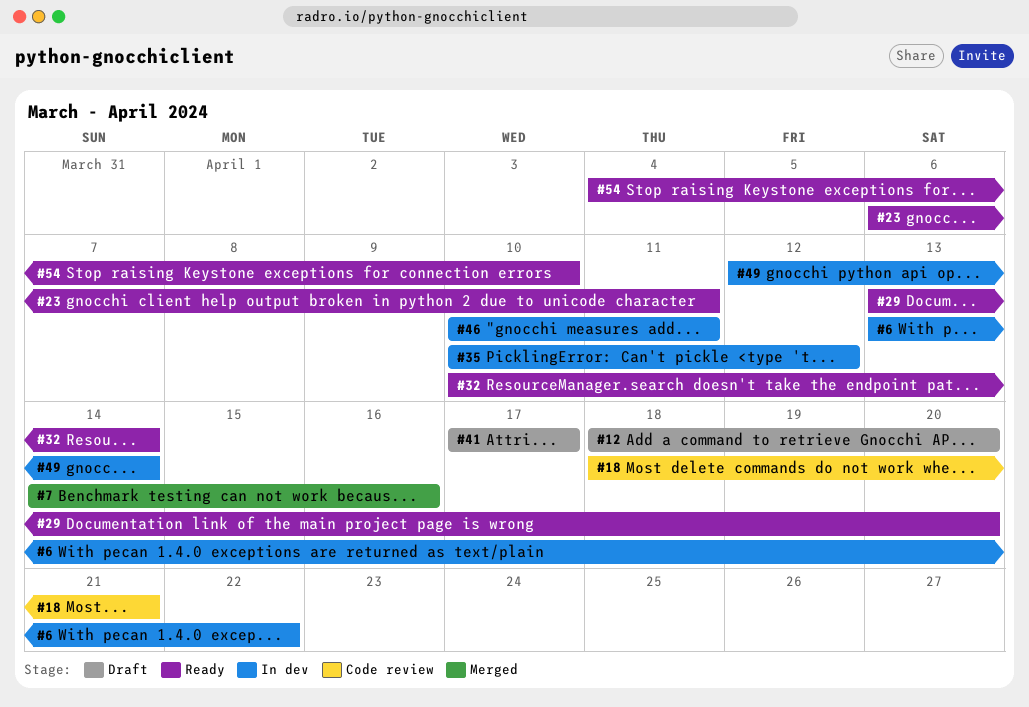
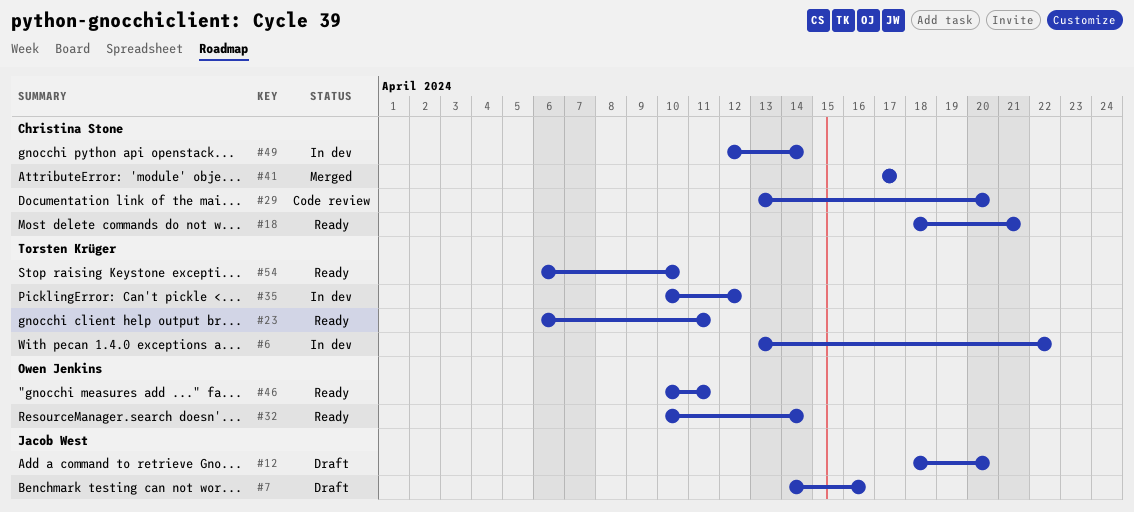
#7, status: Merged -> Draft
#18, status: Code review -> Ready
#29, status: Ready -> Code review
#41, status: Draft -> Merged
#46, status: In dev -> Ready
#54, start: Apr 4 -> Apr 6

